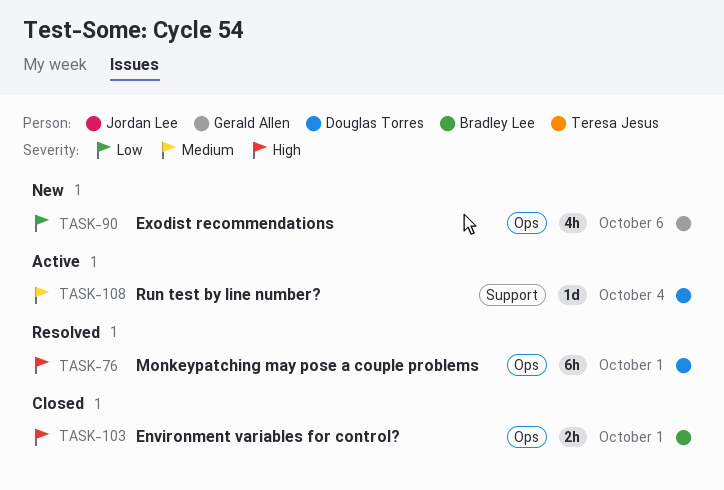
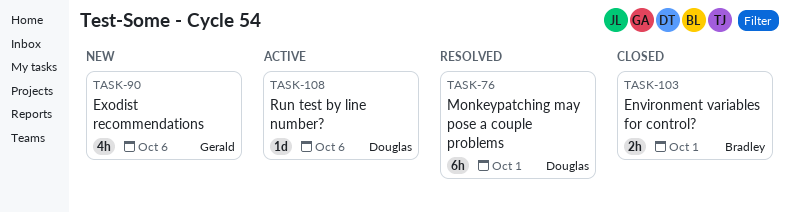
TASK-108, due: Oct 4 -> Oct 6

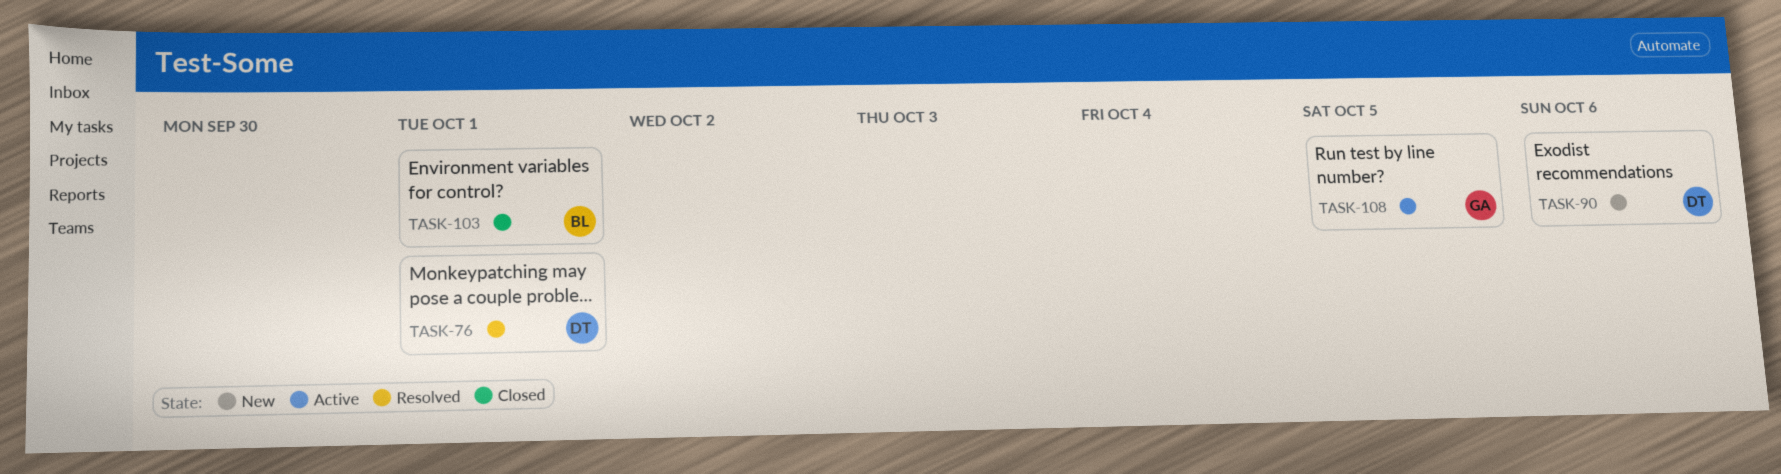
TASK-90, owner: Gerald -> Douglas
TASK-108, owner: Douglas -> Gerald
TASK-108, due: Oct 6 -> Oct 5

